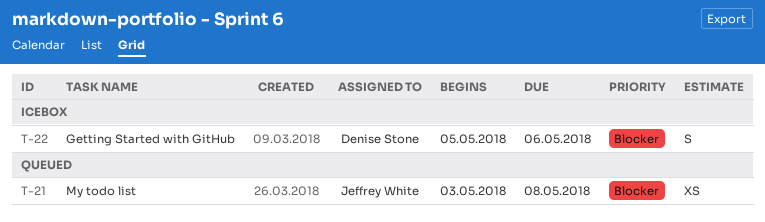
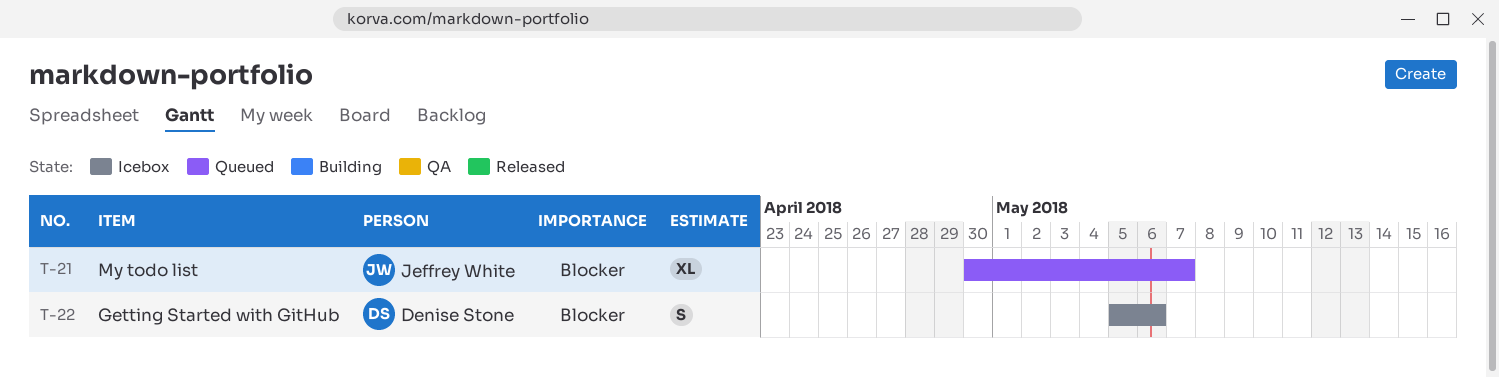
T-21, estimate: XS -> XL
T-21, start: May 3 -> Apr 30
T-21, due: May 8 -> May 7

